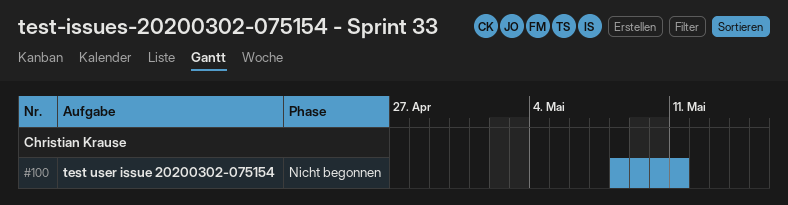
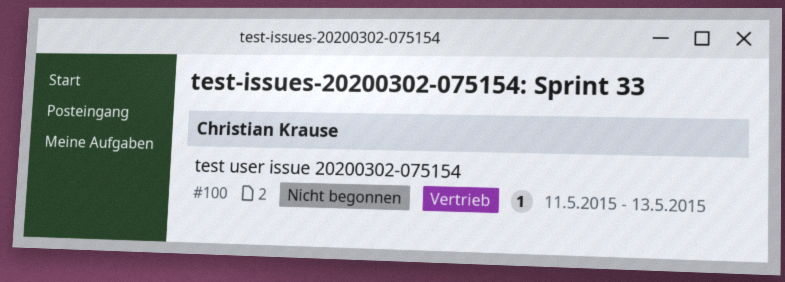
#100, start: May 8 -> May 11
#100, due: May 11 -> May 13

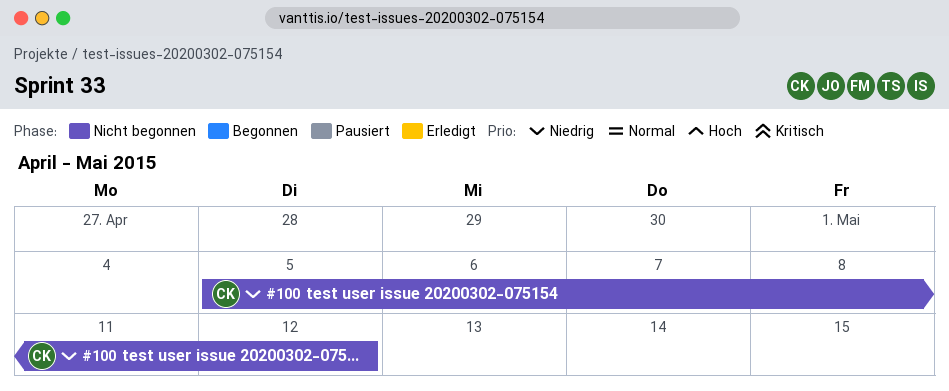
#100, start: May 11 -> May 5
#100, due: May 13 -> May 12

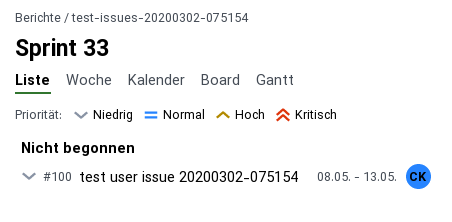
#100, start: May 5 -> May 8
#100, due: May 12 -> May 13

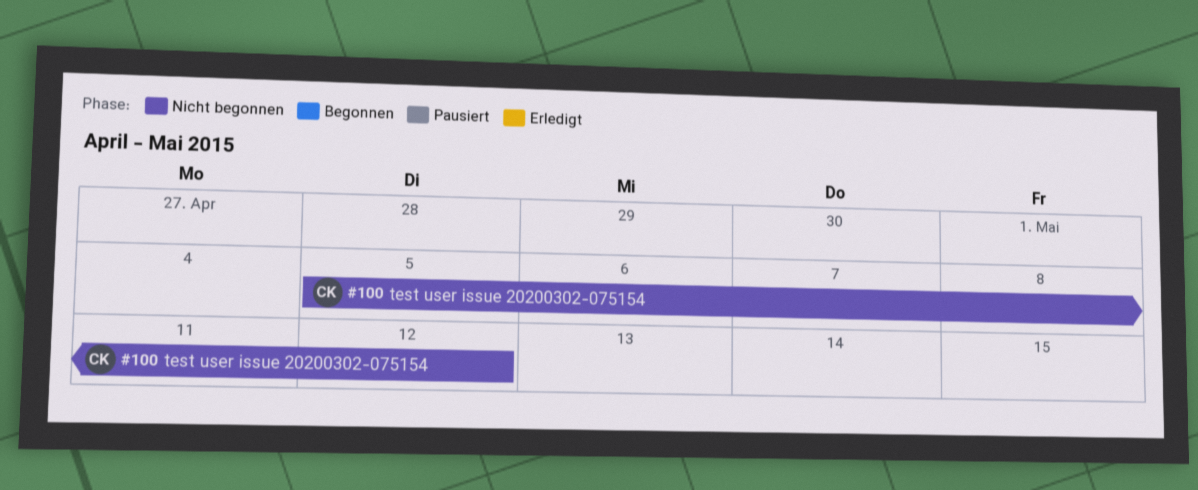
#100, start: May 8 -> May 5
#100, due: May 13 -> May 12

